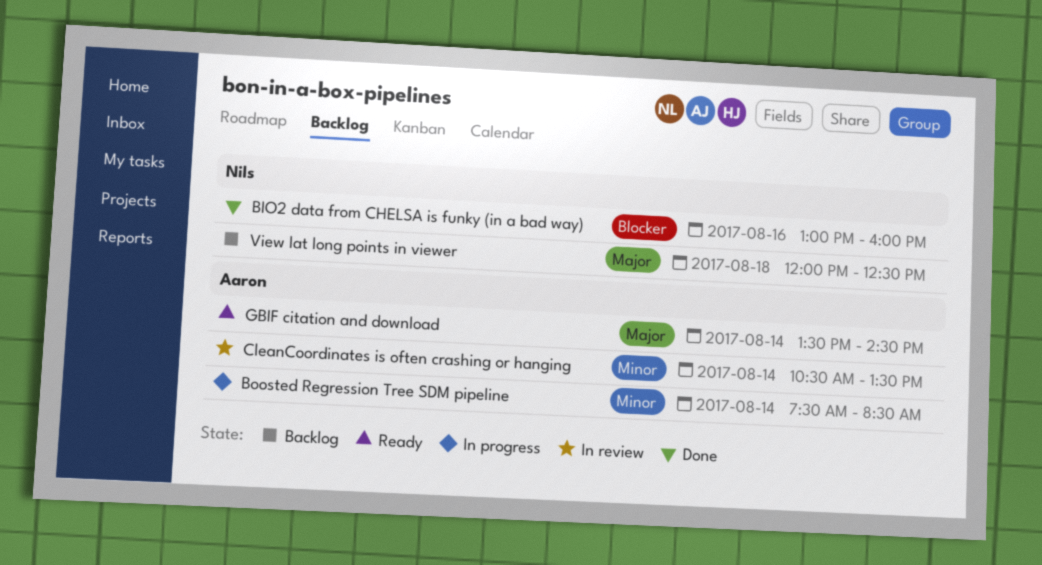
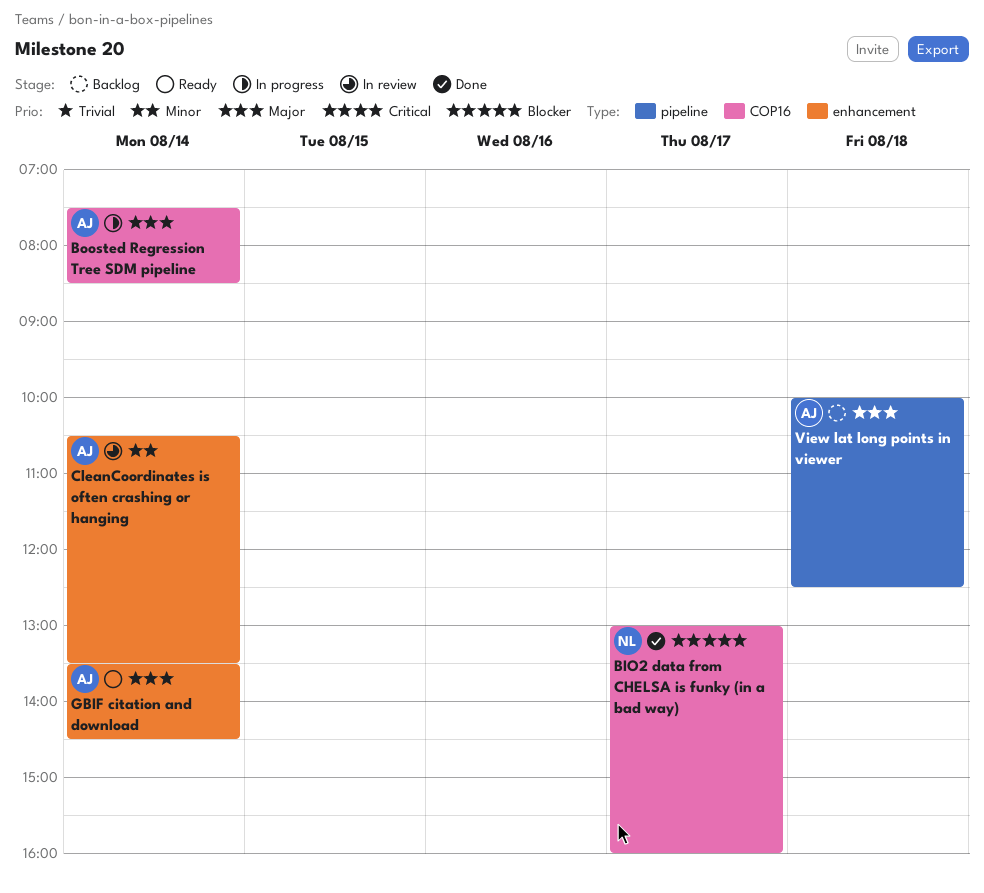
BIO2 data from CHELSA is funky (in a bad way), day: Aug 16 -> Aug 17
Boosted Regression Tree SDM pipeline, priority: Minor -> Major
View lat long points in viewer, owner: Nils -> Aaron
View lat long points in viewer, begins: 12:00 -> 10:00

